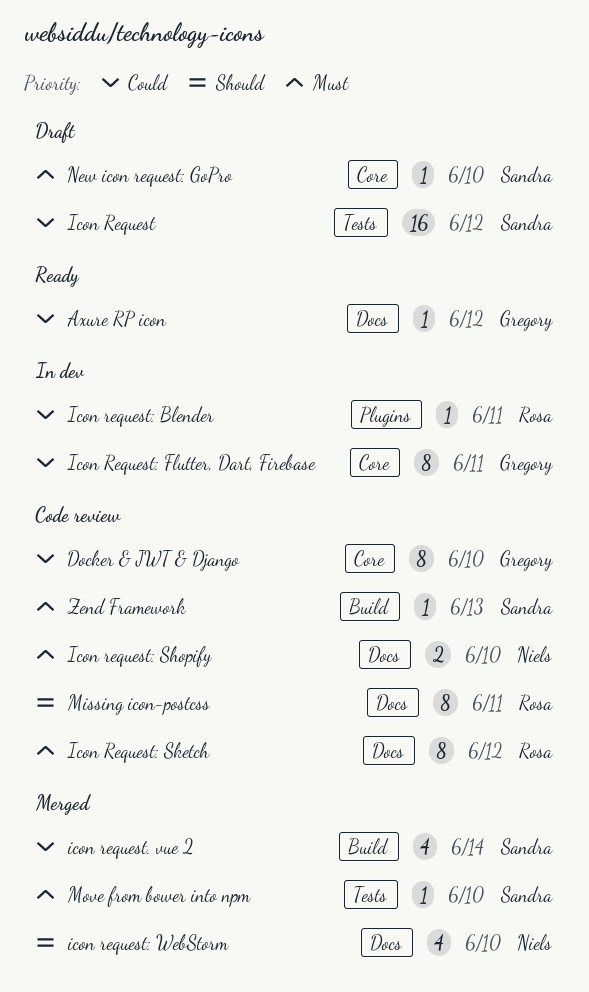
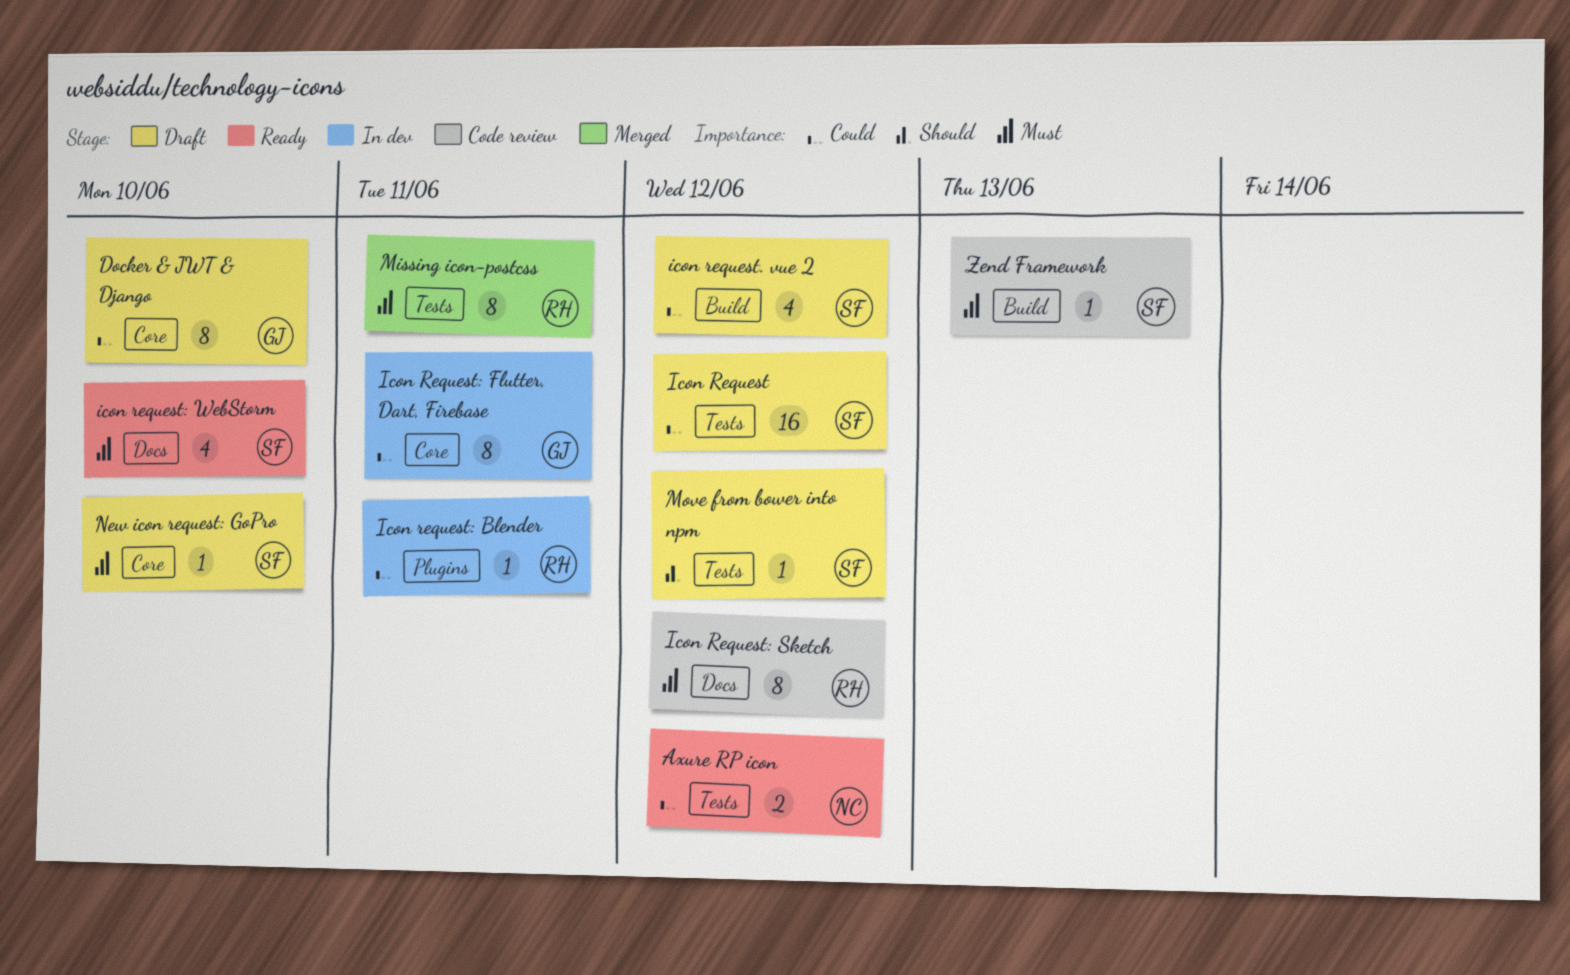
Axure RP icon, owner: Gregory -> Niels
Axure RP icon, label: Docs -> Tests
Axure RP icon, estimate: 1 -> 2
Docker & JWT & Django, status: Code review -> Draft
icon request. vue 2, status: Merged -> Draft
icon request. vue 2, due: Jun 14 -> Jun 12
Icon request: Shopify: present -> none
icon request: WebStorm, status: Merged -> Ready
icon request: WebStorm, owner: Niels -> Sandra
icon request: WebStorm, priority: Should -> Must
Missing icon-postcss, status: Code review -> Merged
Missing icon-postcss, priority: Should -> Must
Missing icon-postcss, label: Docs -> Tests
Move from bower into npm, status: Merged -> Draft
Move from bower into npm, priority: Must -> Should
Move from bower into npm, due: Jun 10 -> Jun 12

